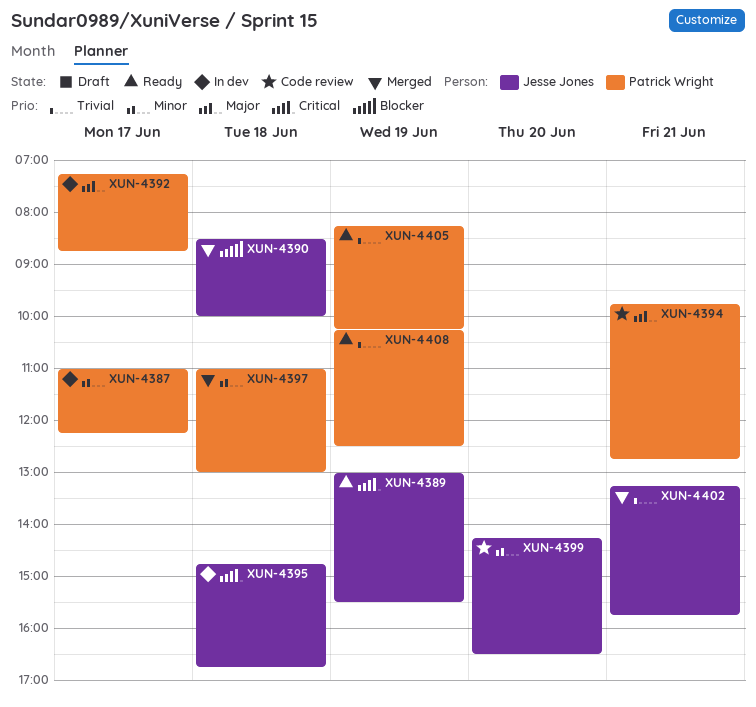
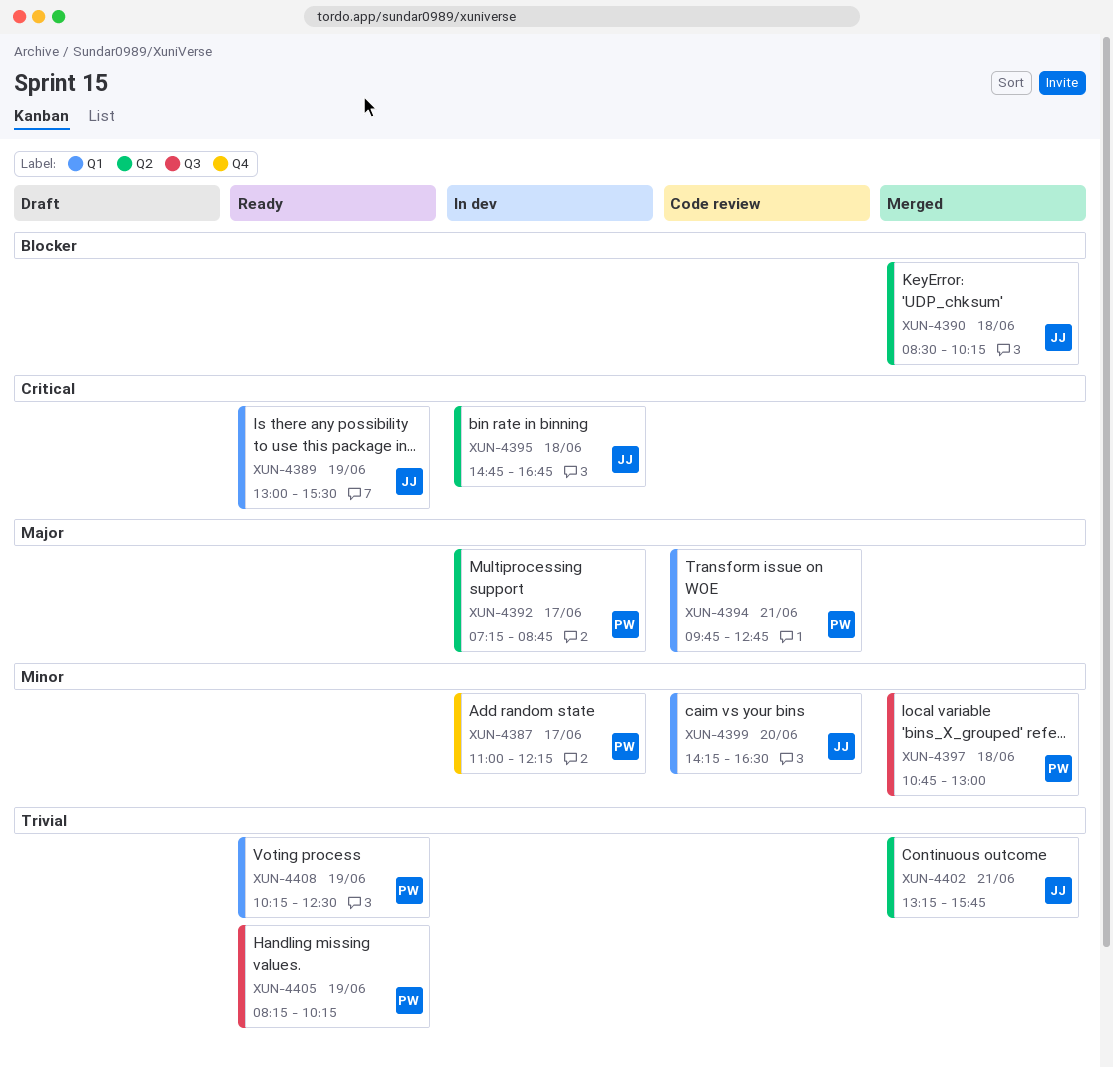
XUN-4390, ends: 10:00 -> 10:15
XUN-4397, begins: 11:00 -> 10:45

